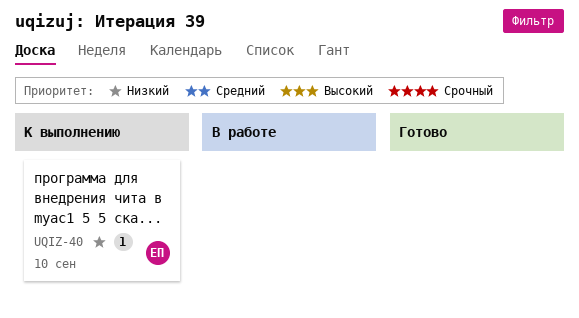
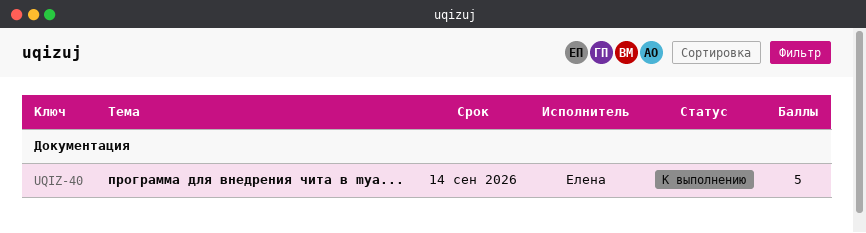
UQIZ-40, estimate: 1 -> 5
UQIZ-40, due: Sep 10 -> Sep 14

